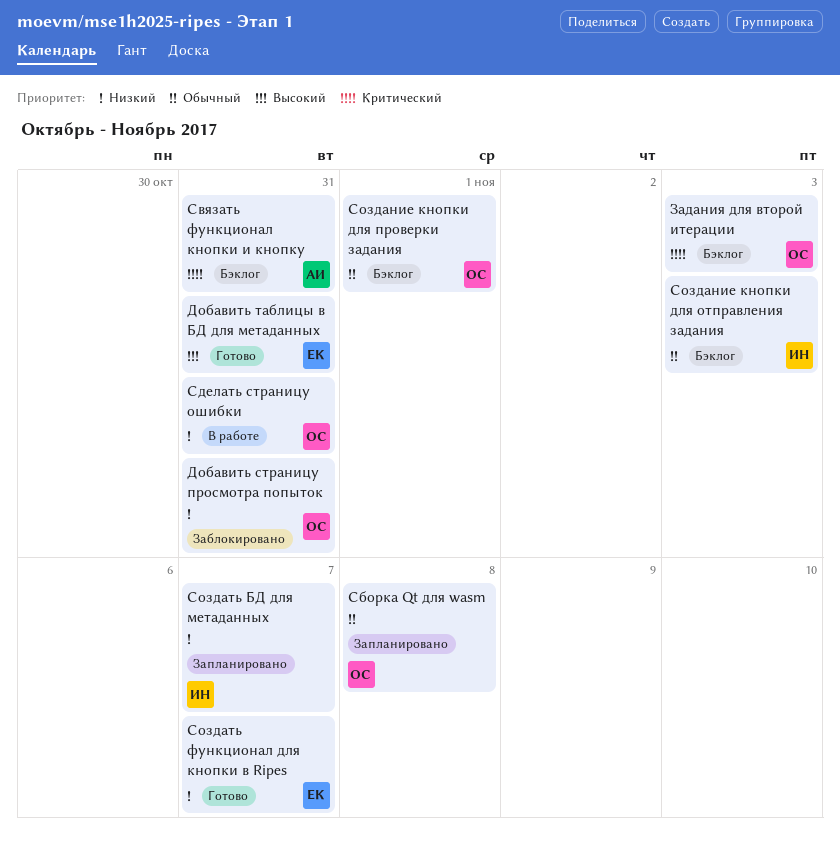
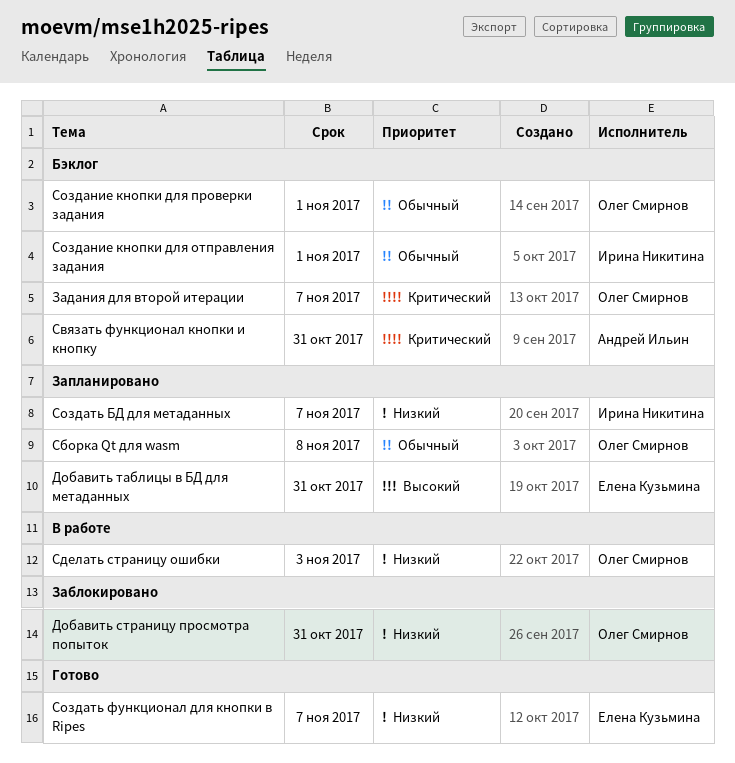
Добавить таблицы в БД для метаданных, status: Готово -> Запланировано
Задания для второй итерации, due: Nov 3 -> Nov 7
Сделать страницу ошибки, due: Oct 31 -> Nov 3
Создание кнопки для отправления задания, due: Nov 3 -> Nov 1

